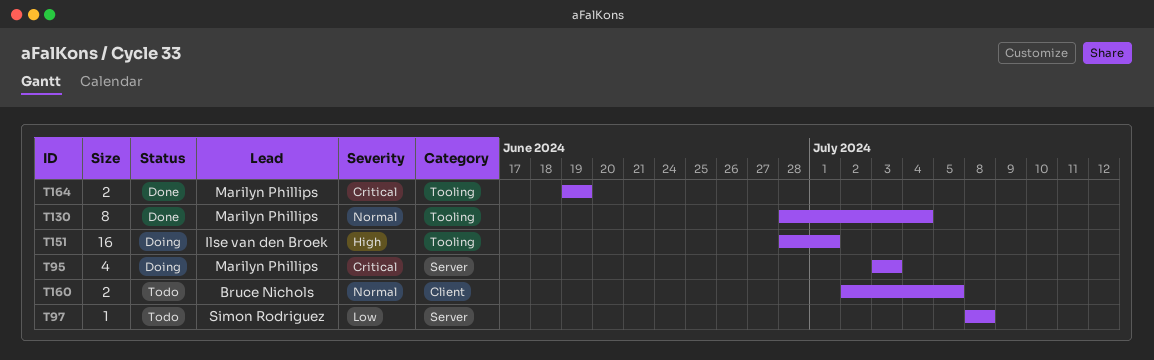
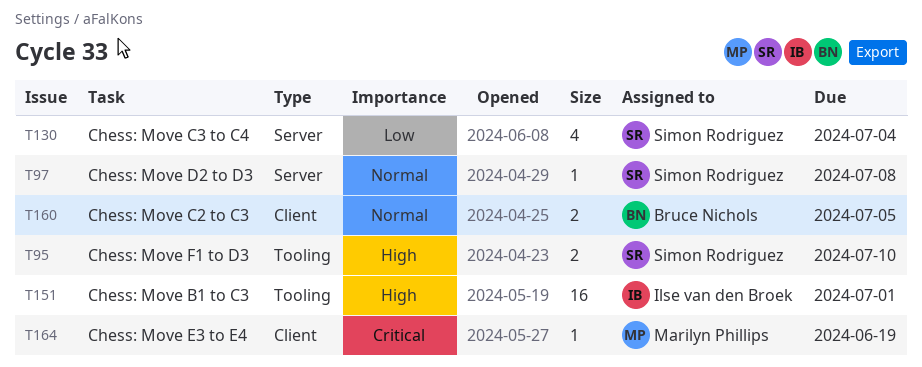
T95, owner: Marilyn Phillips -> Simon Rodriguez
T95, priority: Critical -> High
T95, label: Server -> Tooling
T95, estimate: 4 -> 2
T95, due: Jul 3 -> Jul 10
T97, priority: Low -> Normal
T130, owner: Marilyn Phillips -> Simon Rodriguez
T130, priority: Normal -> Low
T130, label: Tooling -> Server
T130, estimate: 8 -> 4
T164, label: Tooling -> Client
T164, estimate: 2 -> 1

